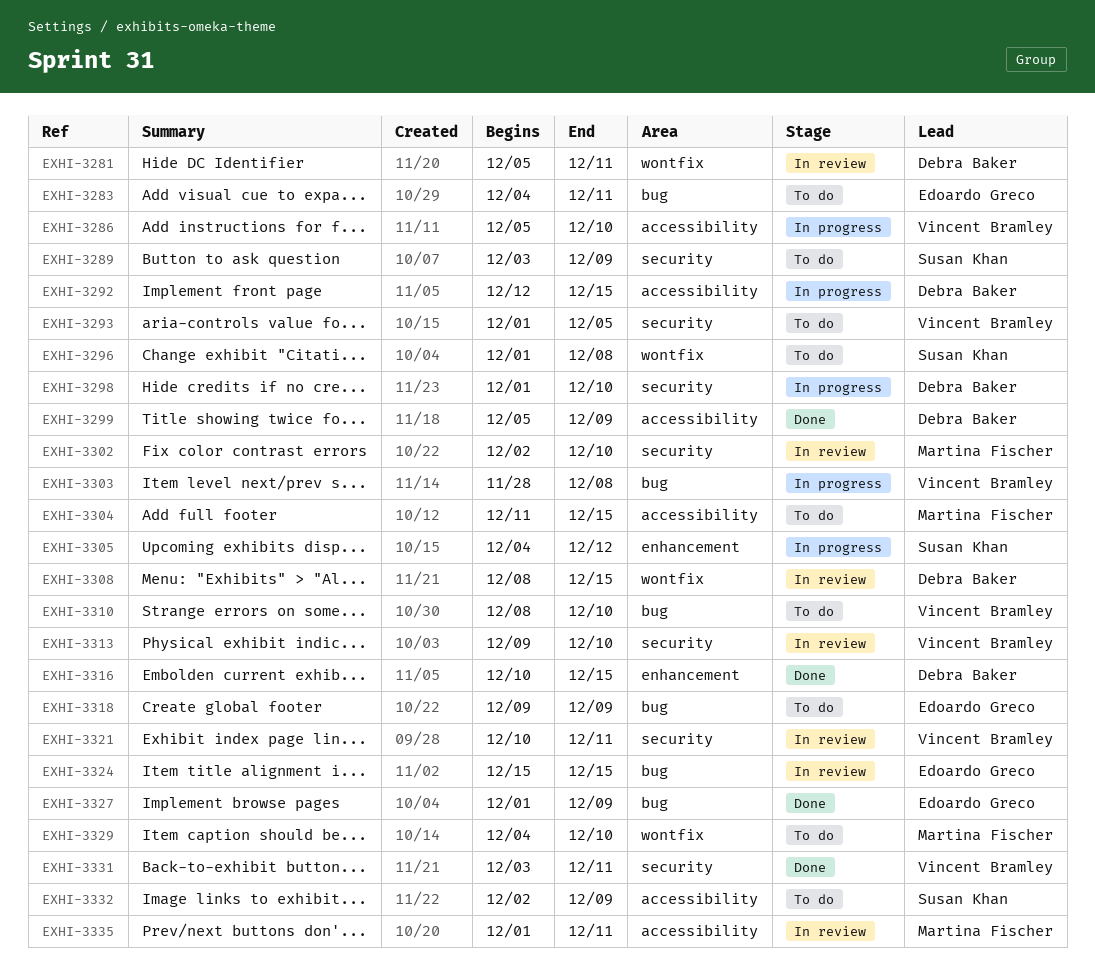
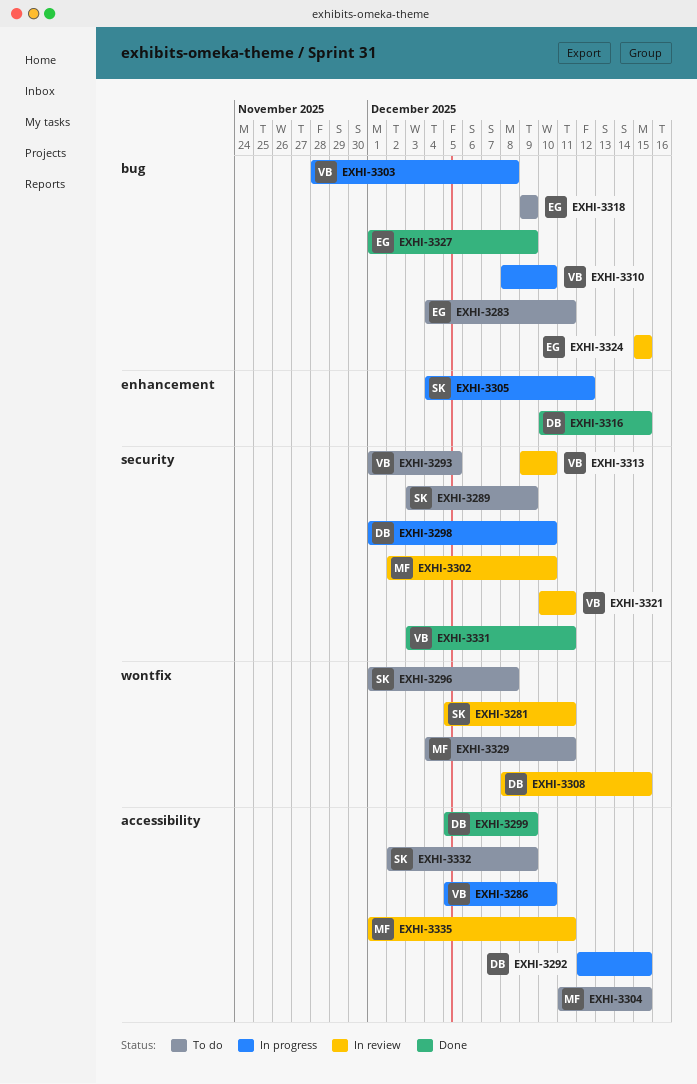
EXHI-3281, owner: Debra Baker -> Susan Khan
EXHI-3310, status: To do -> In progress
EXHI-3329, due: Dec 10 -> Dec 11

